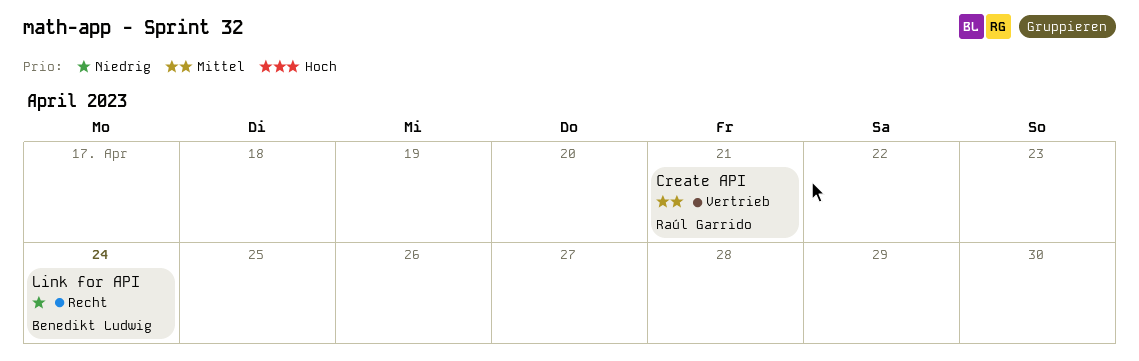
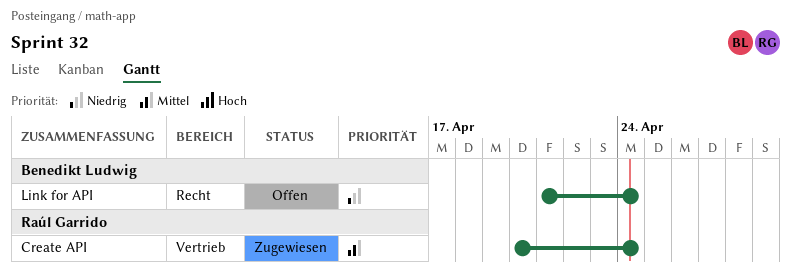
Create API, due: Apr 21 -> Apr 24

